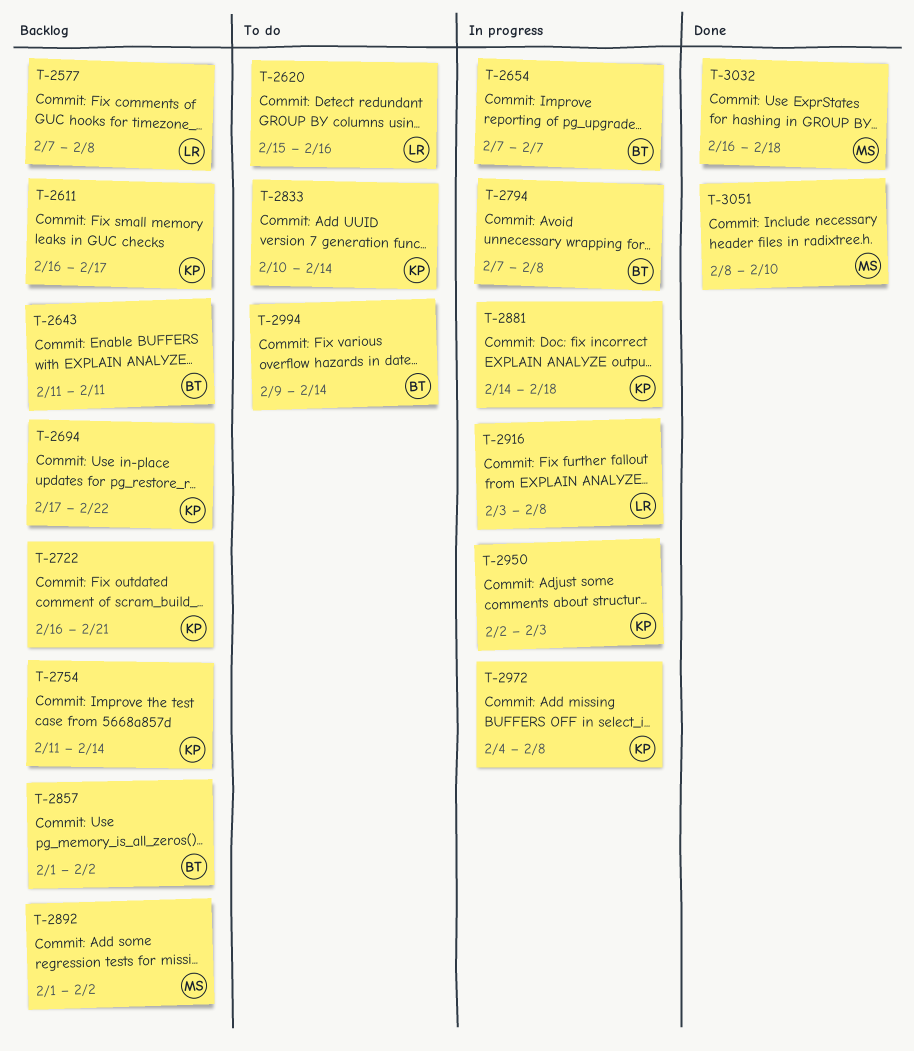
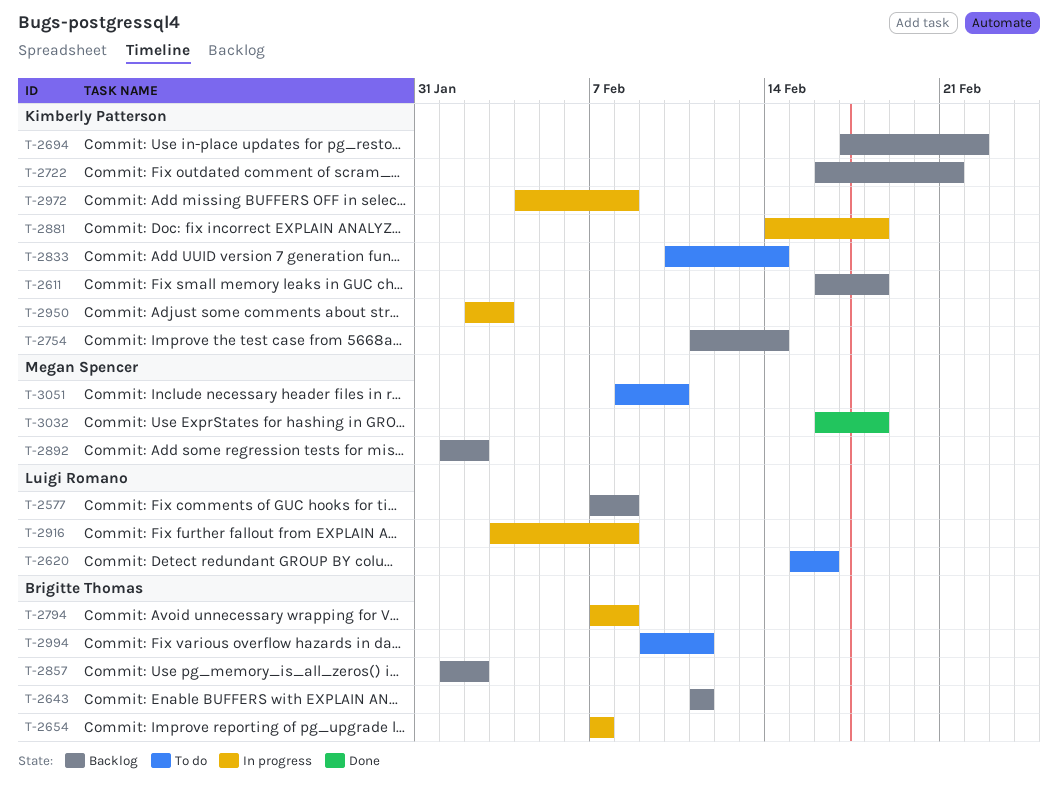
T-2611, due: Feb 17 -> Feb 18
T-2994, due: Feb 14 -> Feb 11
T-3051, status: Done -> To do

